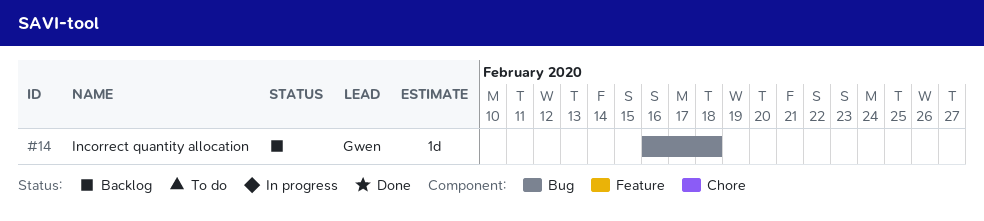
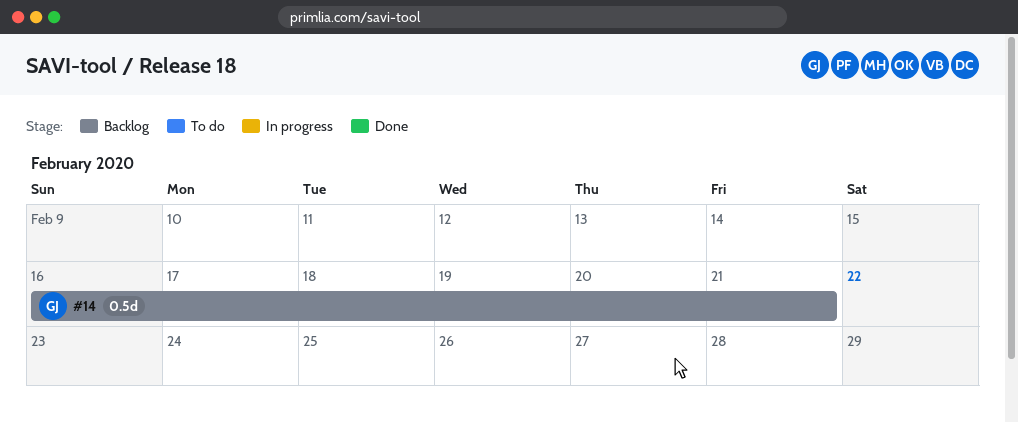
#14, estimate: 1d -> 0.5d
#14, due: Feb 18 -> Feb 21

